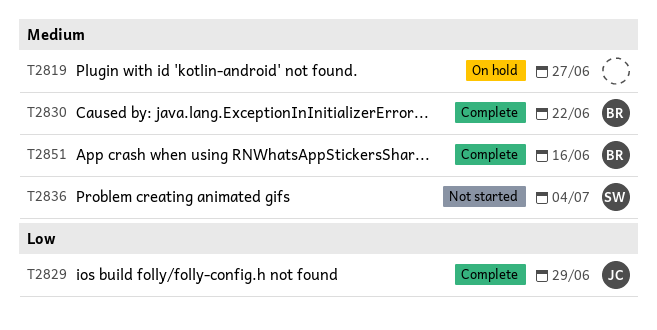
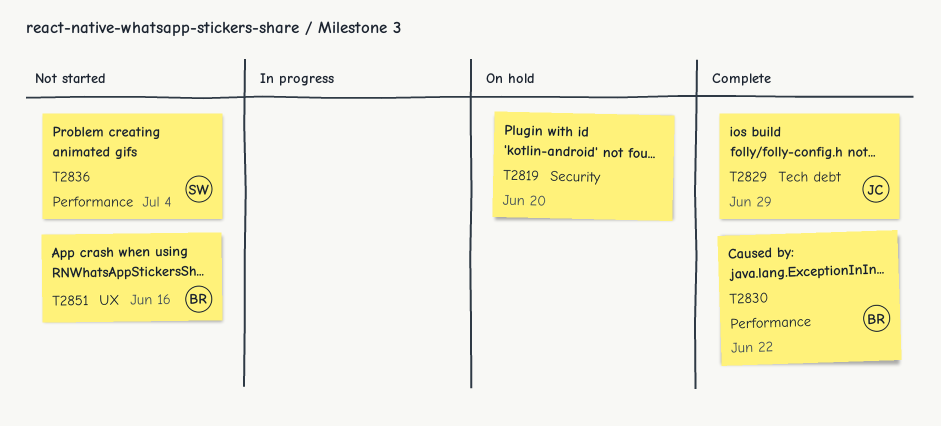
T2819, due: Jun 27 -> Jun 20
T2851, status: Complete -> Not started

